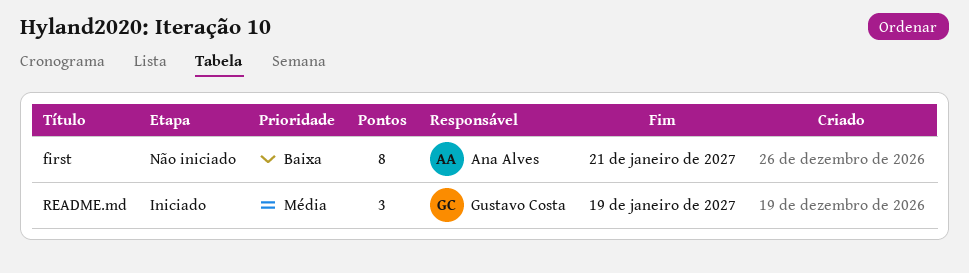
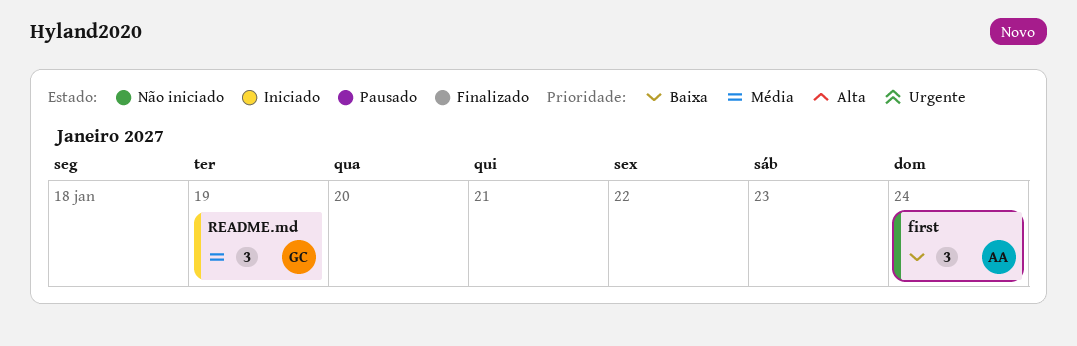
first, estimate: 8 -> 3
first, due: Jan 21 -> Jan 24

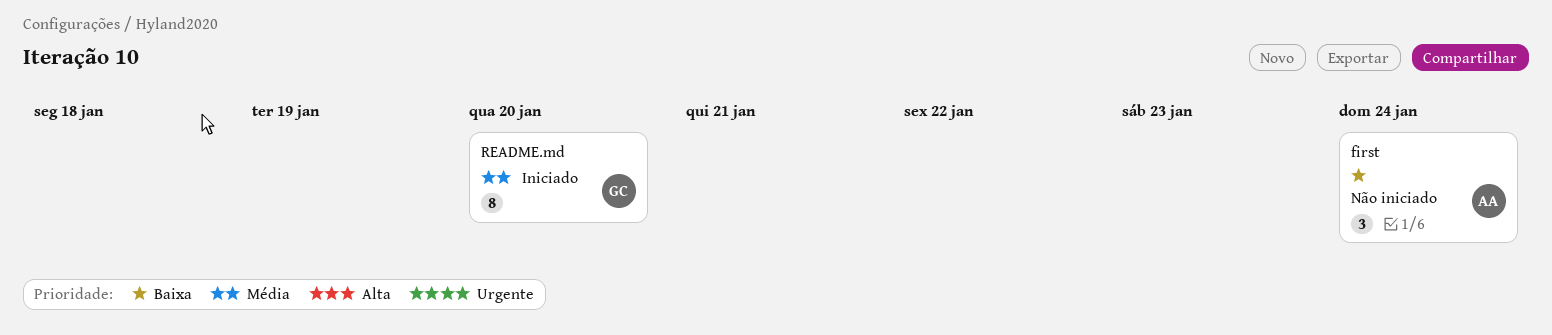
README.md, estimate: 3 -> 8
README.md, due: Jan 19 -> Jan 20

